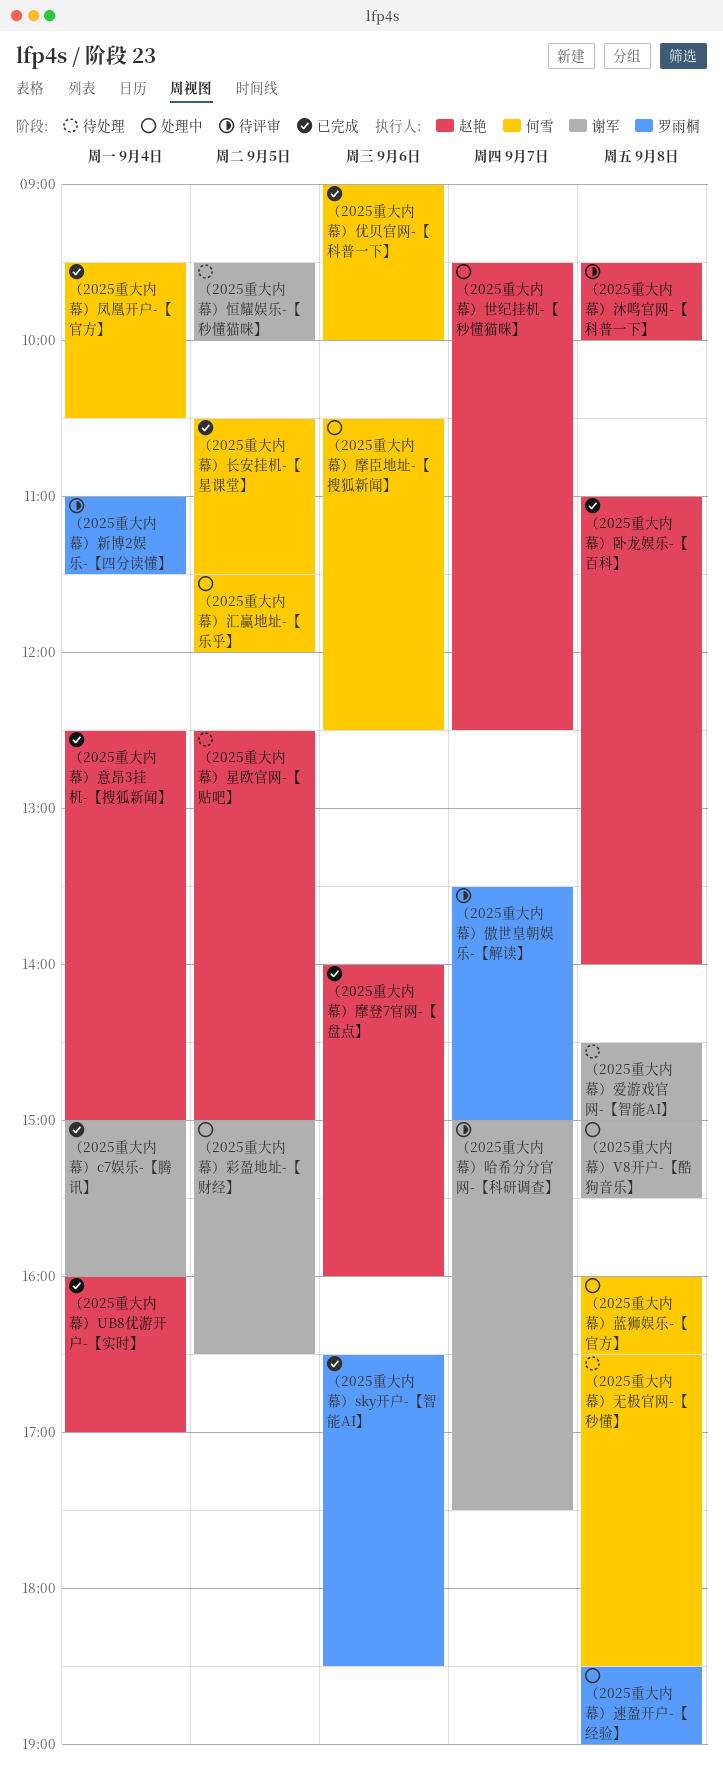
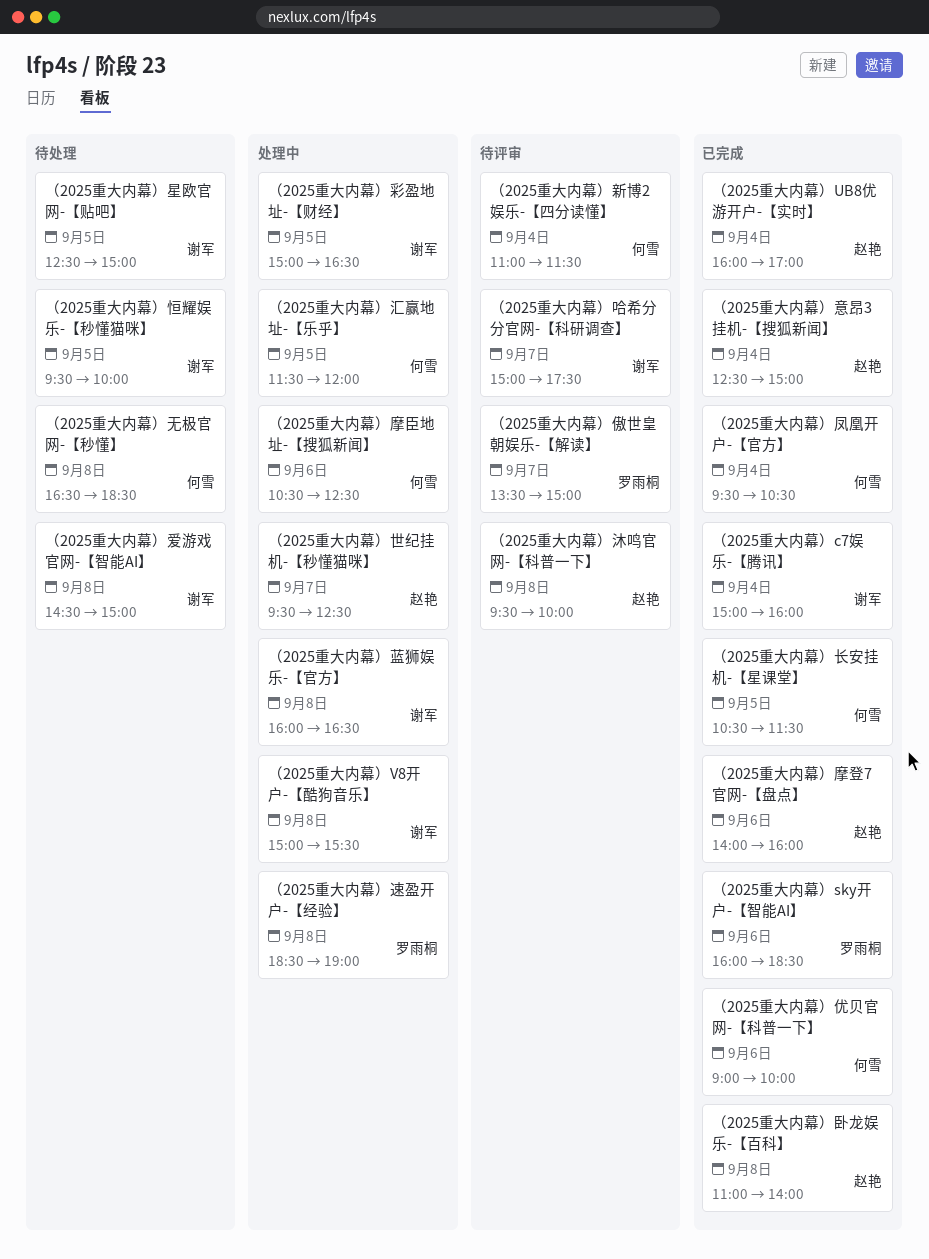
（2025重大内幕）sky开户-【智能AI】, begins: 16:30 -> 16:00
（2025重大内幕）新博2娱乐-【四分读懂】, owner: 罗雨桐 -> 何雪
（2025重大内幕）星欧官网-【贴吧】, owner: 赵艳 -> 谢军
（2025重大内幕）蓝狮娱乐-【官方】, owner: 何雪 -> 谢军

